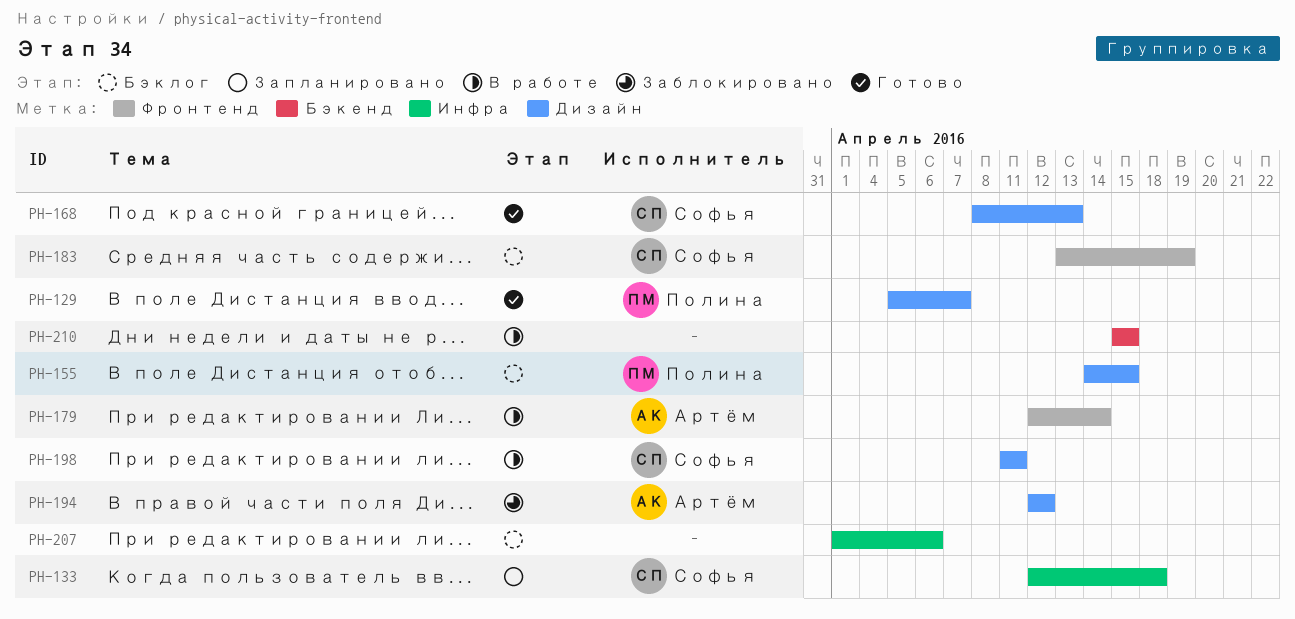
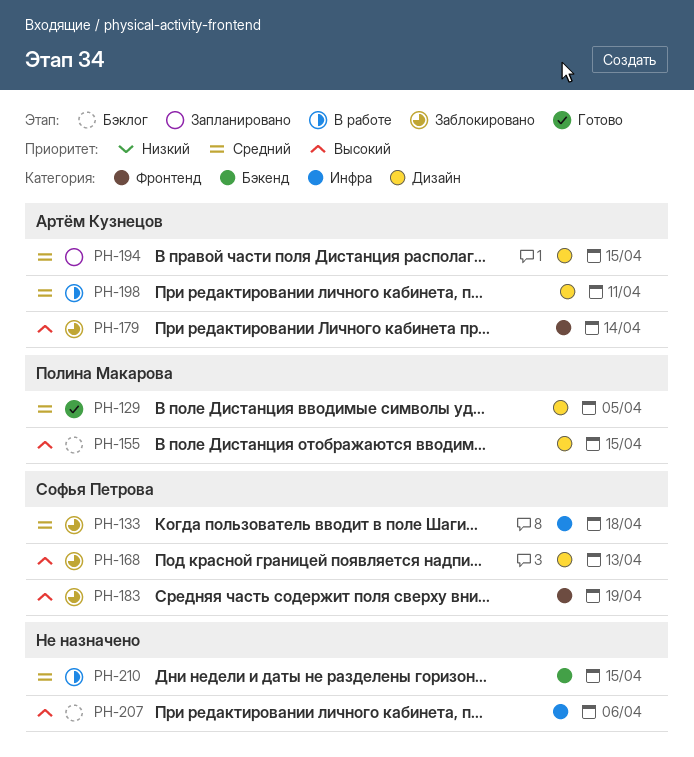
PH-129, due: Apr 7 -> Apr 5
PH-133, status: Запланировано -> Заблокировано
PH-168, status: Готово -> Заблокировано
PH-179, status: В работе -> Заблокировано
PH-183, status: Бэклог -> Заблокировано
PH-194, status: Заблокировано -> Запланировано
PH-194, due: Apr 12 -> Apr 15
PH-198, owner: Софья Петрова -> Артём Кузнецов

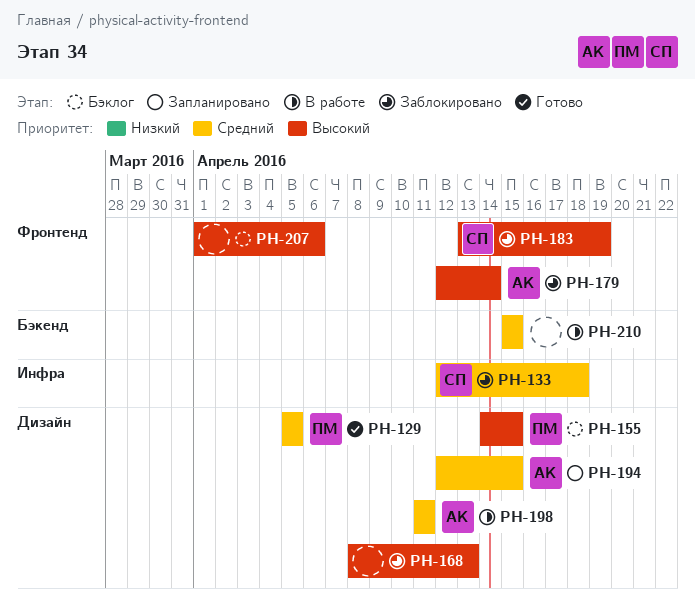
PH-168, owner: Софья Петрова -> none
PH-207, label: Инфра -> Фронтенд

